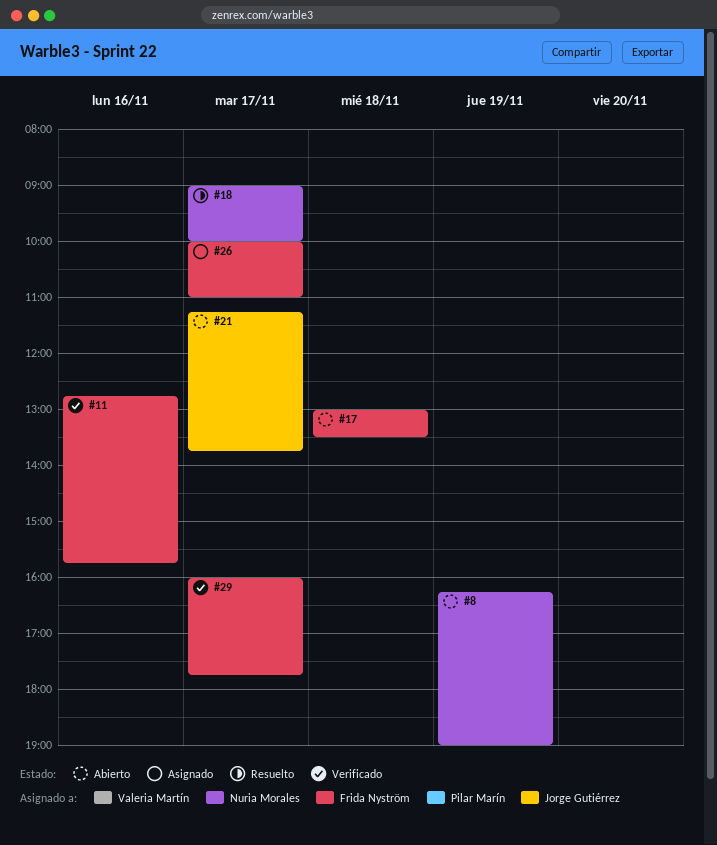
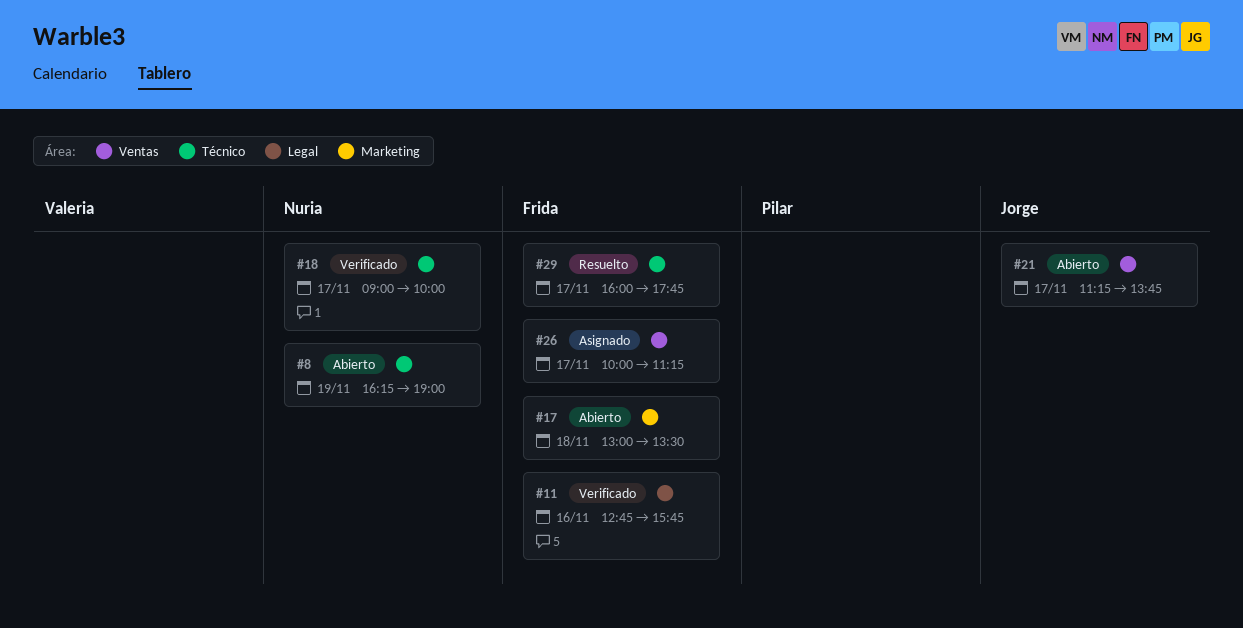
#18, status: Resuelto -> Verificado
#26, ends: 11:00 -> 11:15
#29, status: Verificado -> Resuelto

